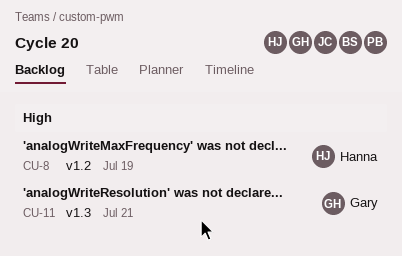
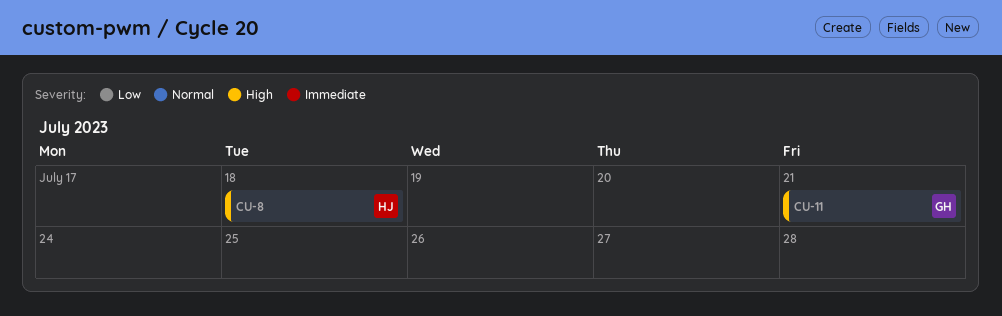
CU-8, due: Jul 19 -> Jul 18

